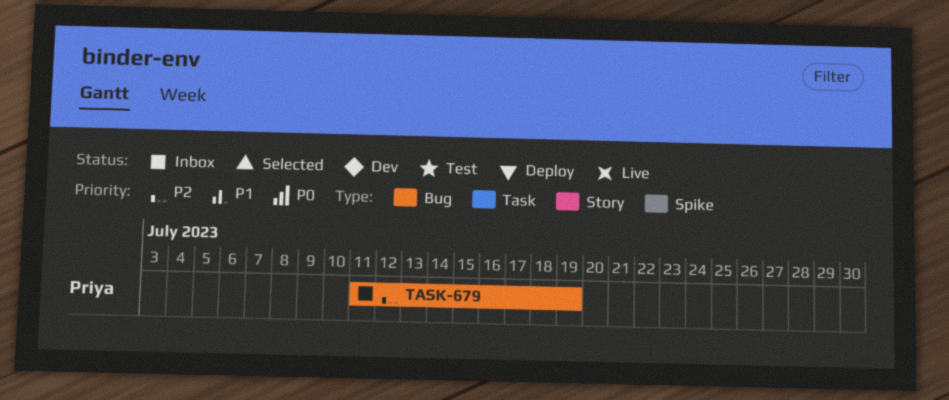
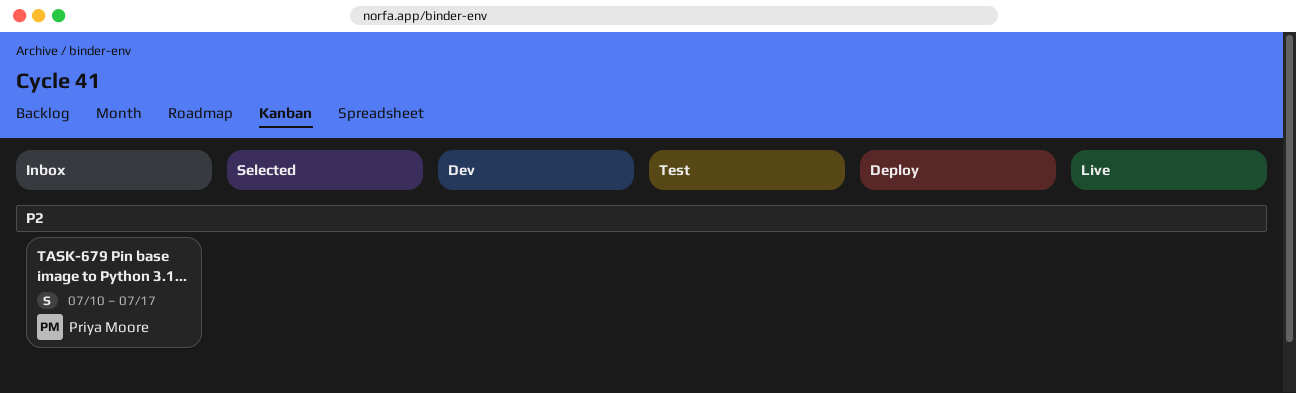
TASK-679, start: Jul 11 -> Jul 10
TASK-679, due: Jul 19 -> Jul 17

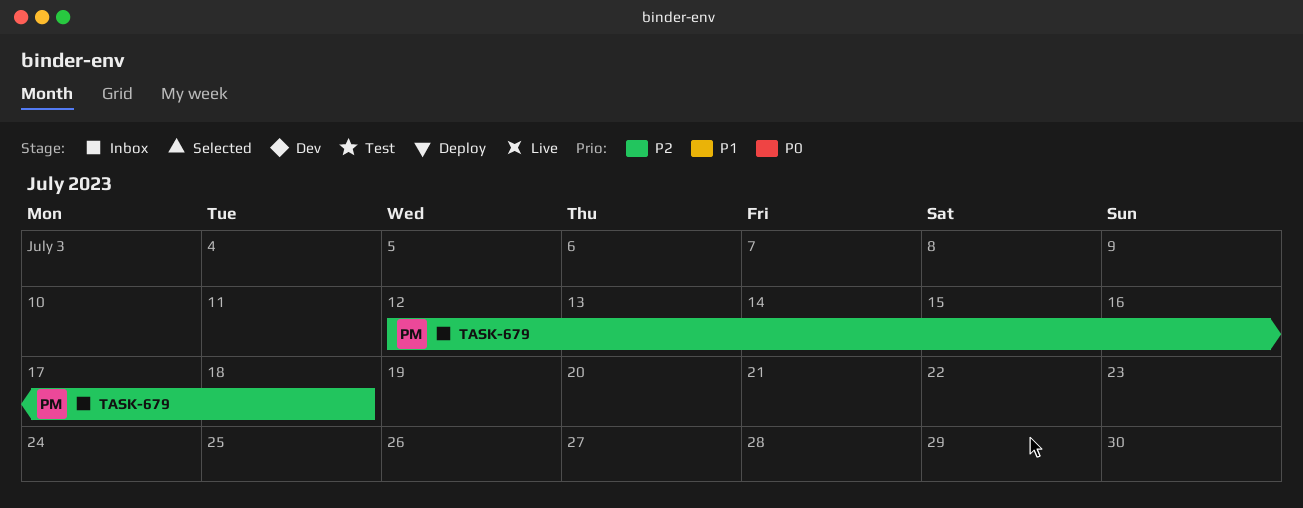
TASK-679, start: Jul 10 -> Jul 12
TASK-679, due: Jul 17 -> Jul 18

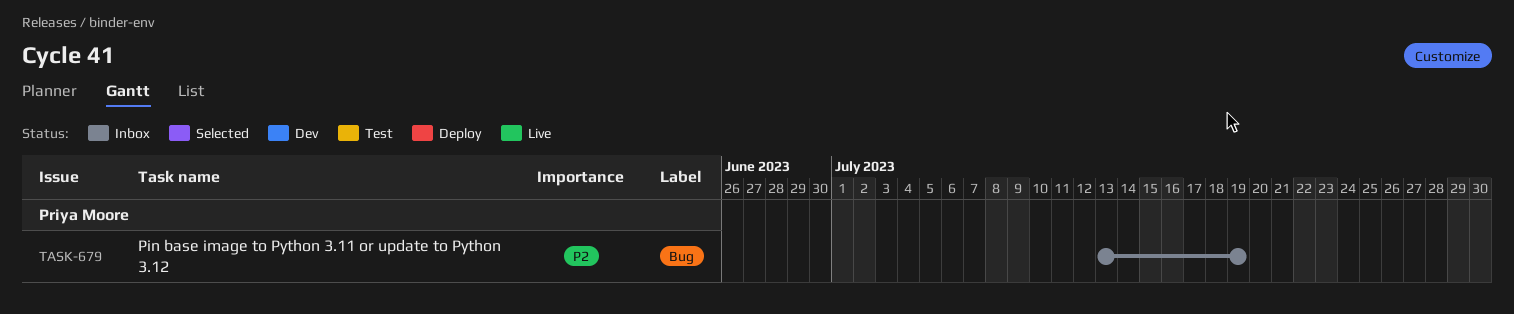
TASK-679, start: Jul 12 -> Jul 13
TASK-679, due: Jul 18 -> Jul 19

